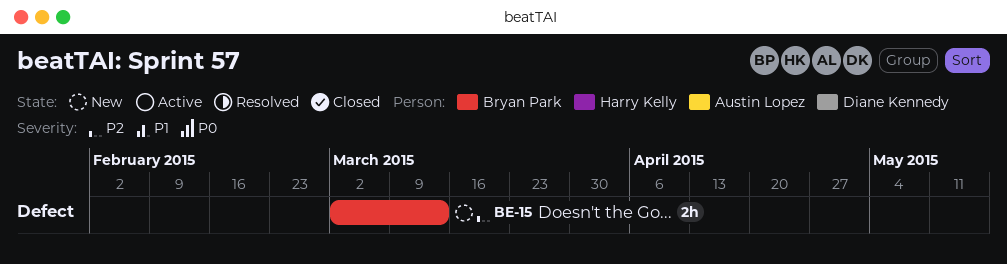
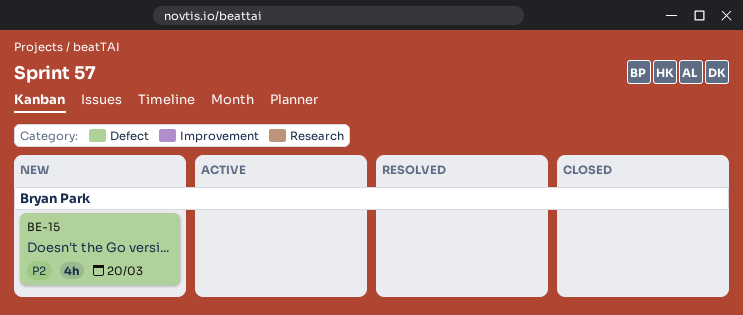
BE-15, estimate: 2h -> 4h
BE-15, due: Mar 13 -> Mar 20

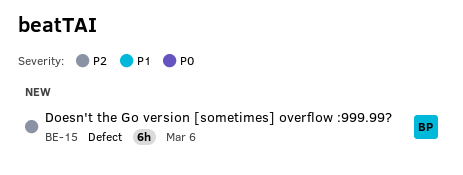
BE-15, estimate: 4h -> 6h
BE-15, due: Mar 20 -> Mar 6

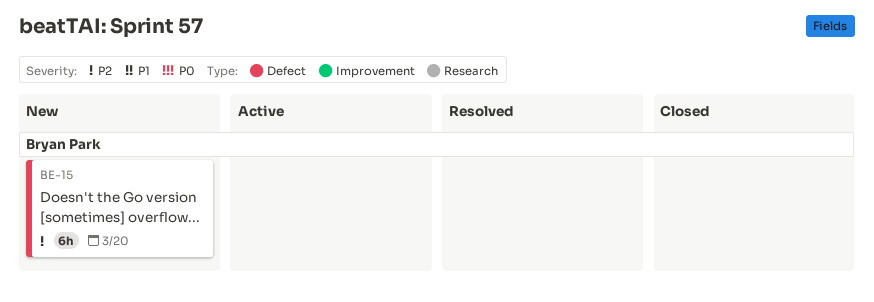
BE-15, due: Mar 6 -> Mar 20

